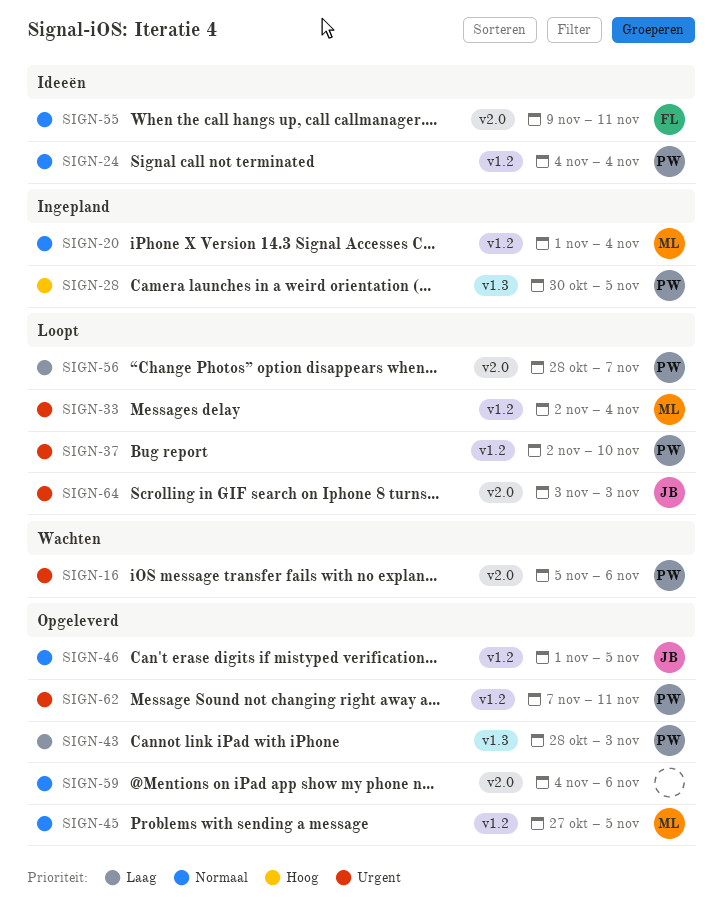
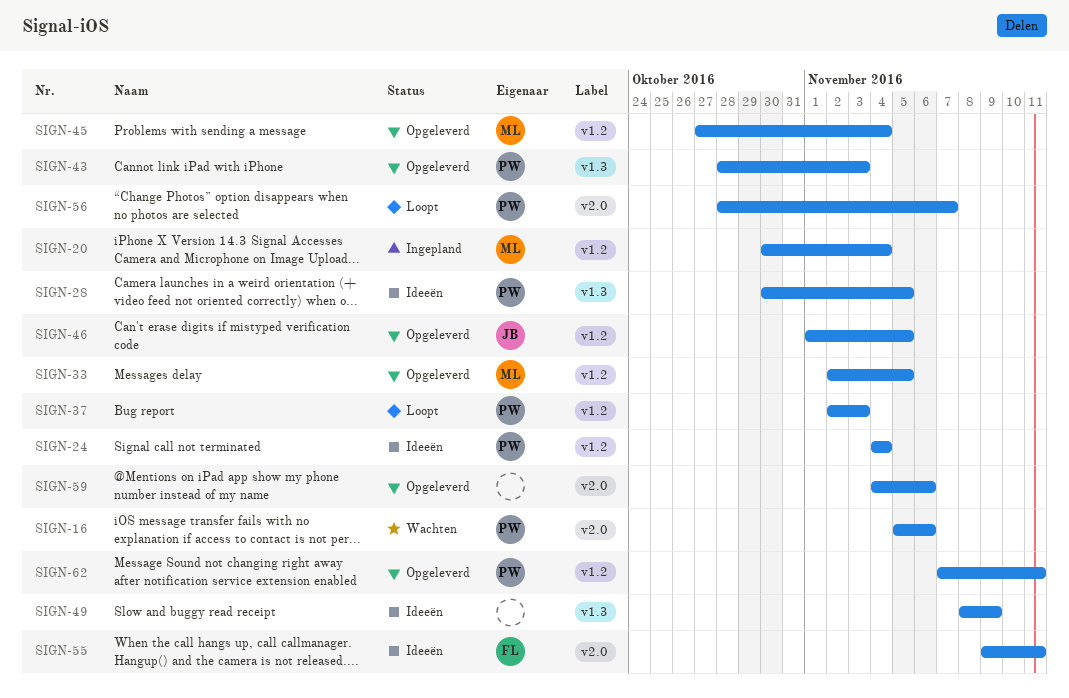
SIGN-20, start: Nov 1 -> Oct 30
SIGN-28, status: Ingepland -> Ideeën
SIGN-33, status: Loopt -> Opgeleverd
SIGN-33, due: Nov 4 -> Nov 5
SIGN-37, due: Nov 10 -> Nov 3
SIGN-45, due: Nov 5 -> Nov 4
SIGN-49: none -> present
SIGN-64: present -> none

